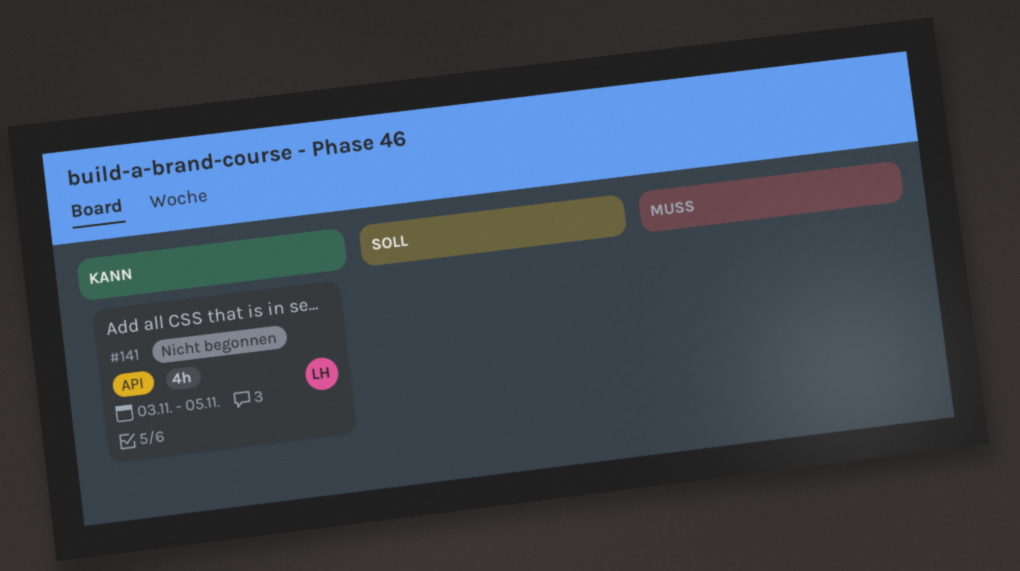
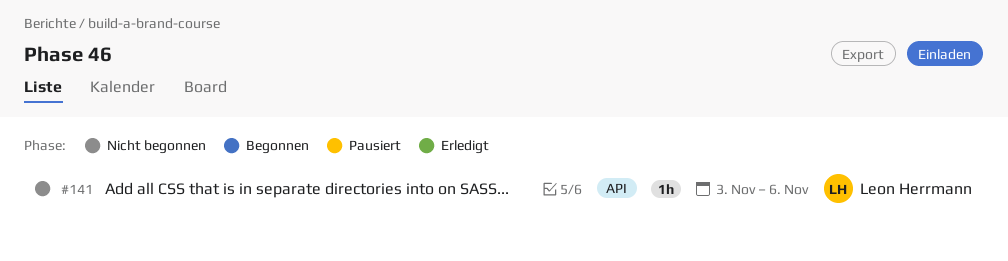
#141, estimate: 4h -> 1h
#141, due: Nov 5 -> Nov 6

